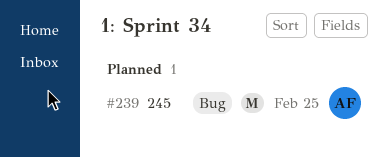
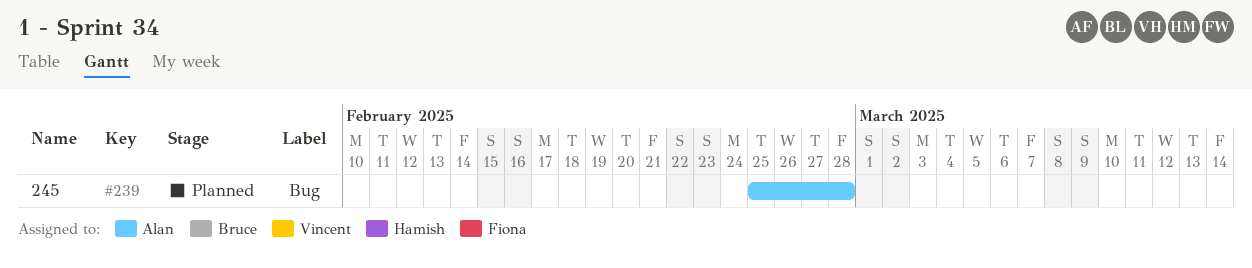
#239, due: Feb 25 -> Feb 28

